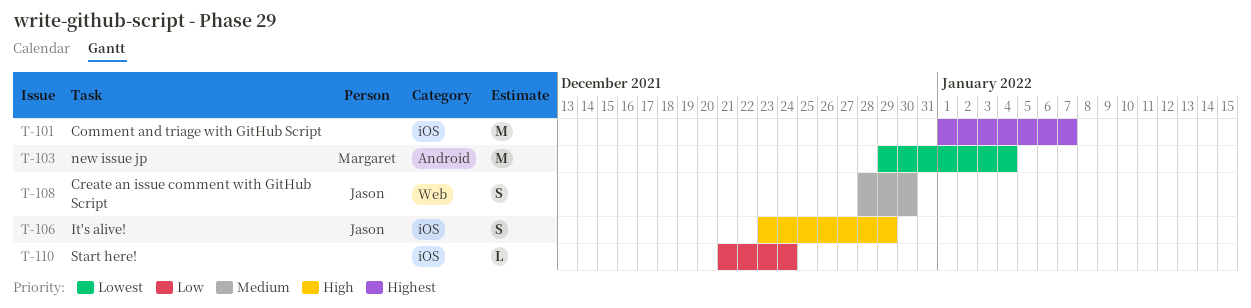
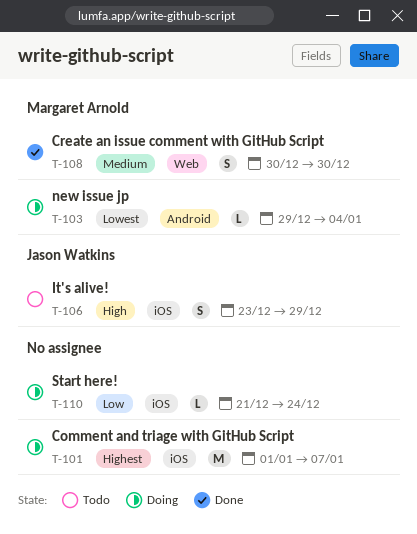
T-103, estimate: M -> L
T-108, owner: Jason Watkins -> Margaret Arnold
T-108, start: Dec 28 -> Dec 30

